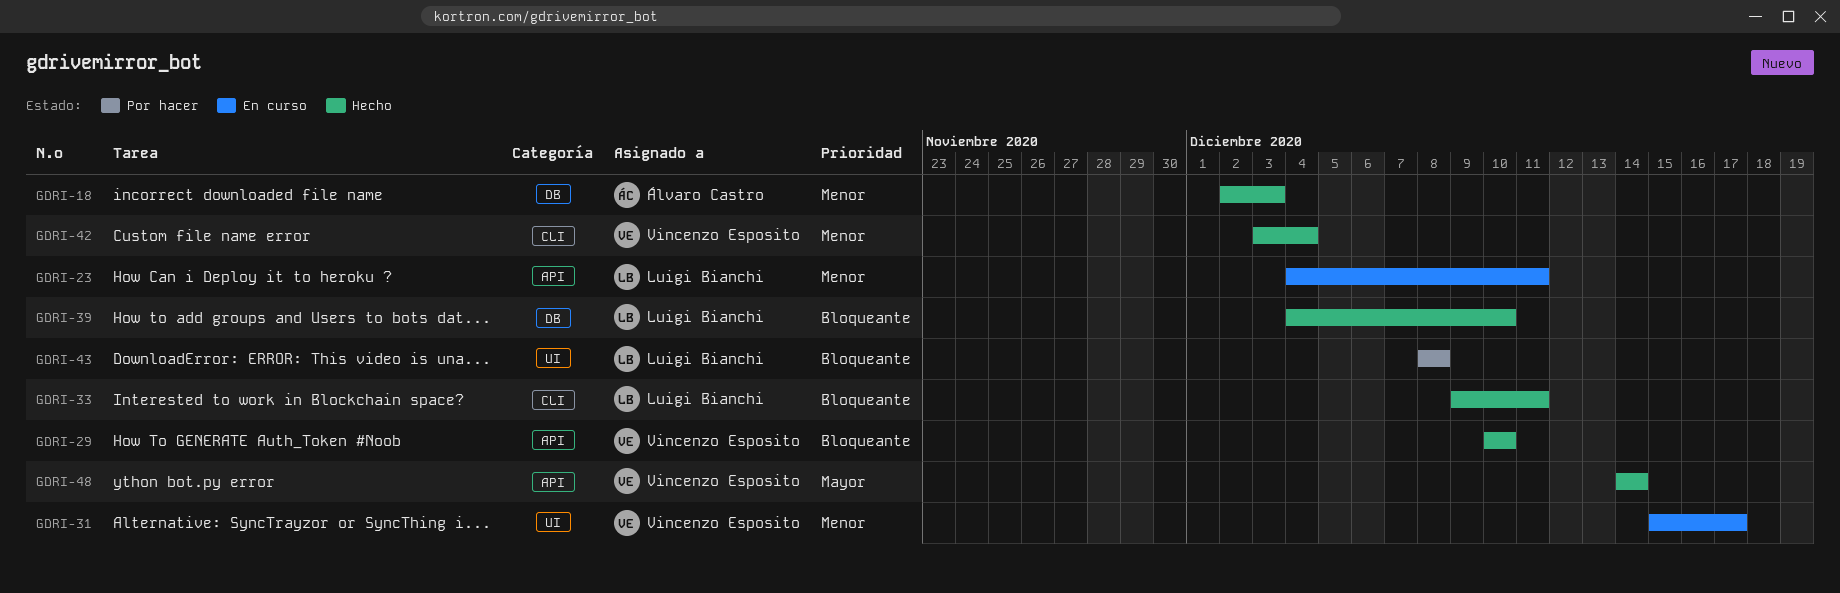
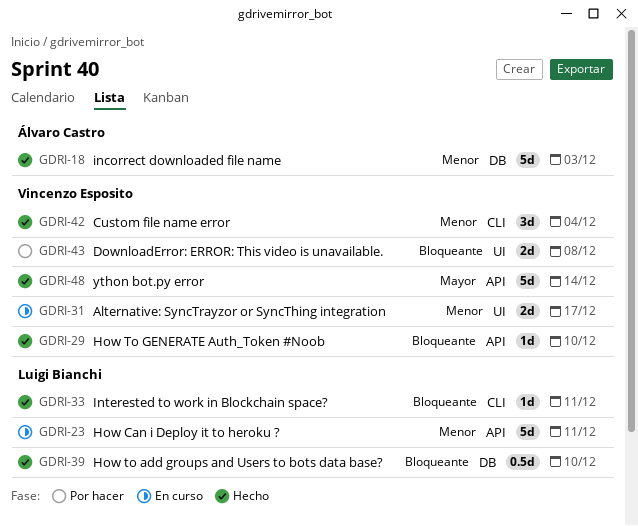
GDRI-43, owner: Luigi Bianchi -> Vincenzo Esposito

